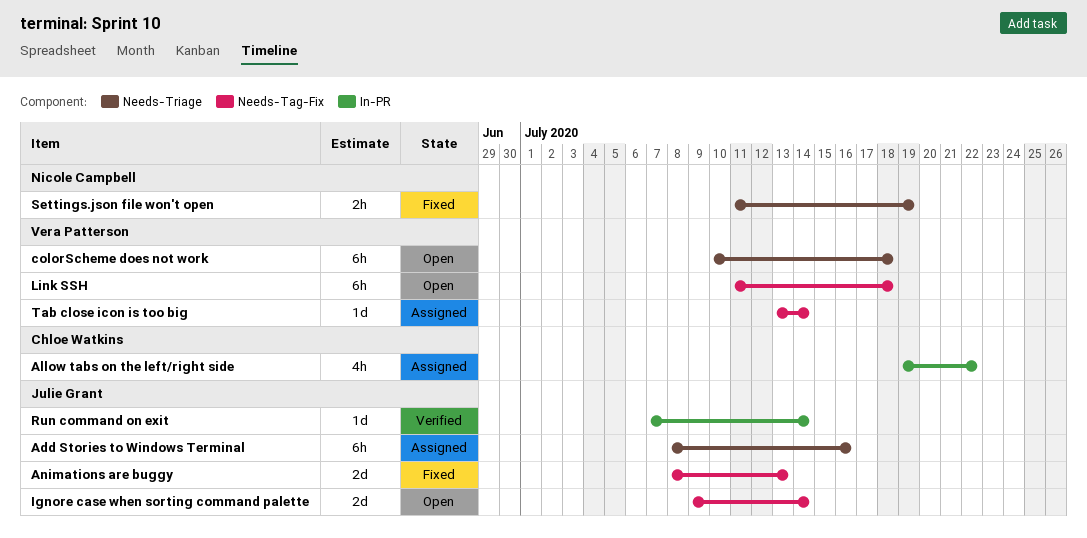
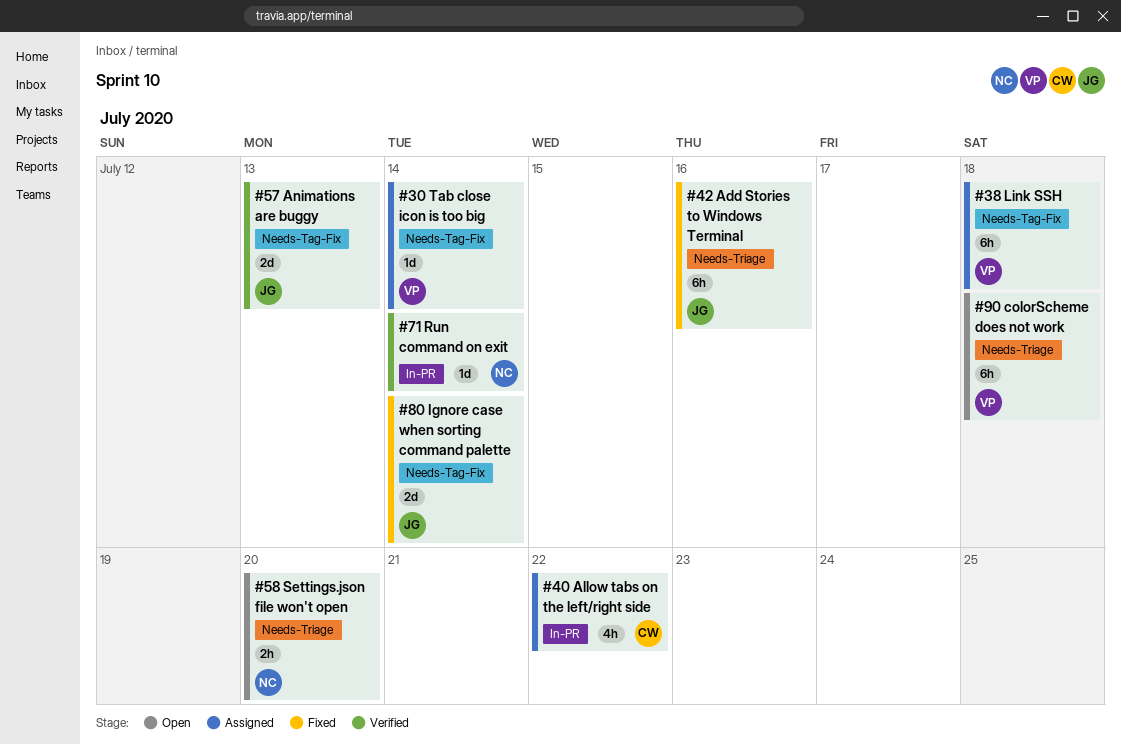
Add Stories to Windows Terminal, status: Assigned -> Fixed
Animations are buggy, status: Fixed -> Verified
Ignore case when sorting command palette, status: Open -> Fixed
Link SSH, status: Open -> Assigned
Run command on exit, owner: Julie Grant -> Nicole Campbell
Settings.json file won't open, status: Fixed -> Open
Settings.json file won't open, due: Jul 19 -> Jul 20

